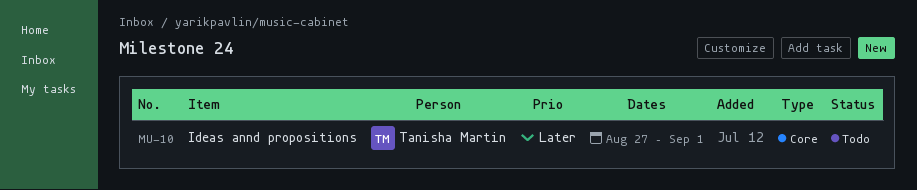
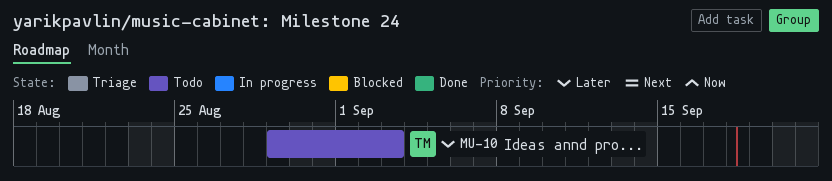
MU-10, start: Aug 27 -> Aug 29
MU-10, due: Sep 1 -> Sep 3

